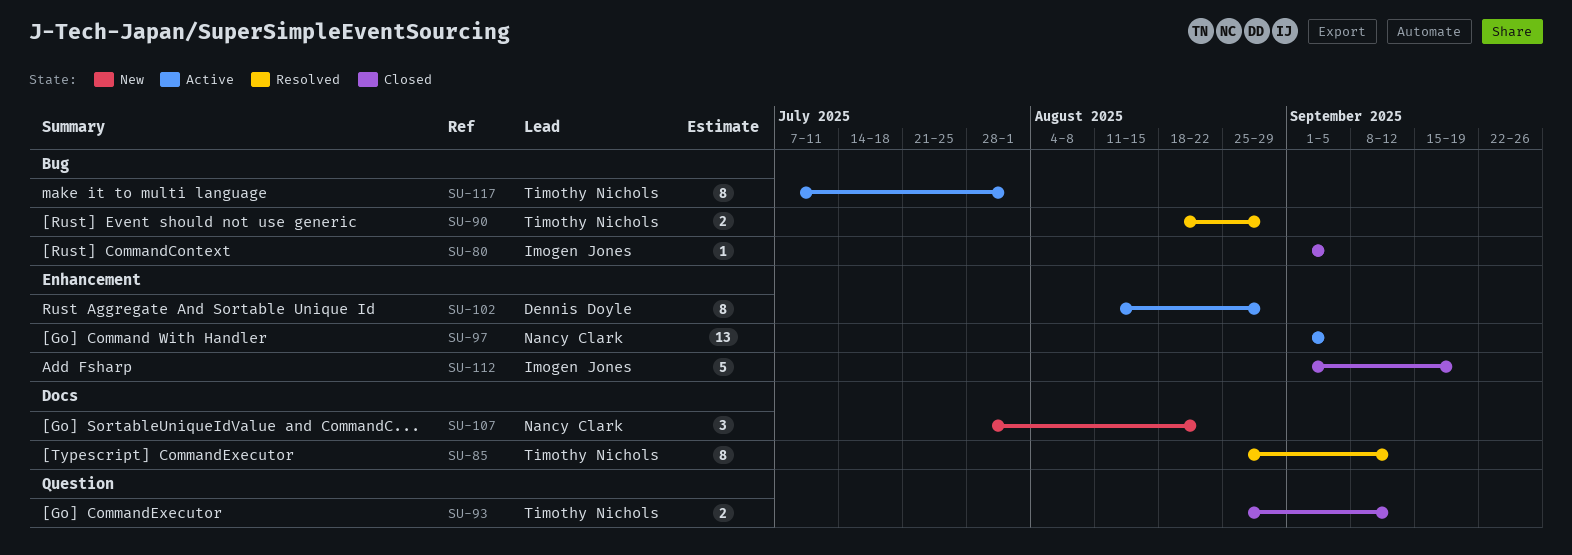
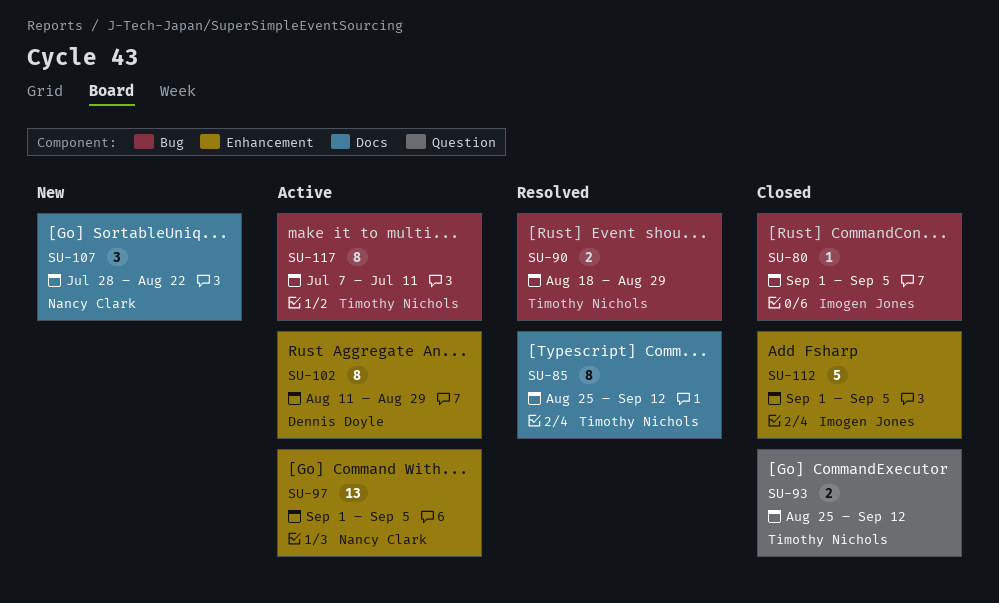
SU-112, due: Sep 19 -> Sep 5
SU-117, due: Aug 1 -> Jul 11

